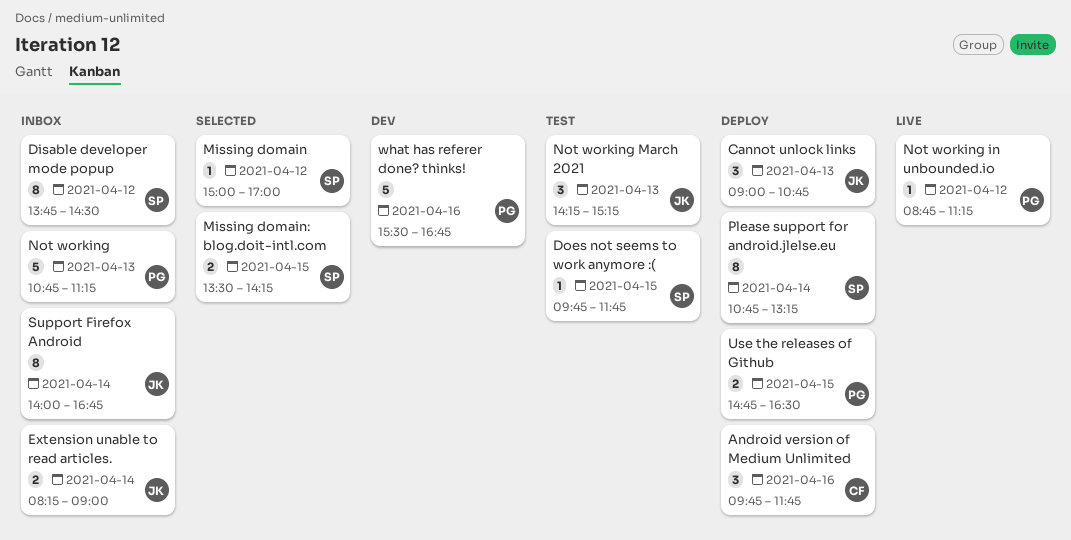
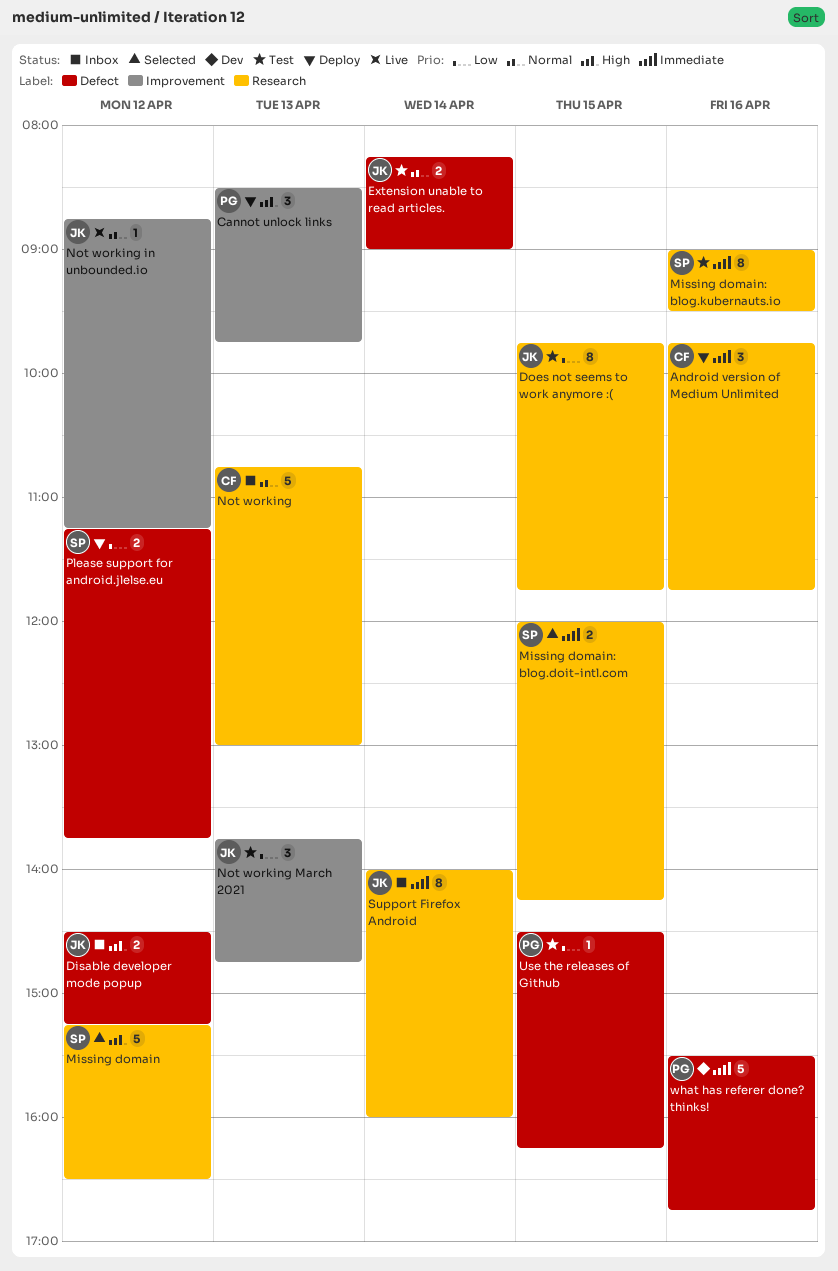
Cannot unlock links, owner: JK -> PG
Cannot unlock links, begins: 09:00 -> 08:30
Cannot unlock links, ends: 10:45 -> 09:45
Disable developer mode popup, owner: SP -> JK
Disable developer mode popup, estimate: 8 -> 2
Disable developer mode popup, begins: 13:45 -> 14:30
Disable developer mode popup, ends: 14:30 -> 15:15
Does not seems to work anymore :(, owner: SP -> JK
Does not seems to work anymore :(, estimate: 1 -> 8
Extension unable to read articles., status: Inbox -> Test
Missing domain, estimate: 1 -> 5
Missing domain, begins: 15:00 -> 15:15
Missing domain, ends: 17:00 -> 16:30
Missing domain: blog.doit-intl.com, begins: 13:30 -> 12:00
Missing domain: blog.kubernauts.io: none -> present
Not working, owner: PG -> CF
Not working, ends: 11:15 -> 13:00
Not working in unbounded.io, owner: PG -> JK
Not working March 2021, begins: 14:15 -> 13:45
Not working March 2021, ends: 15:15 -> 14:45
Please support for android.jlelse.eu, estimate: 8 -> 2
Please support for android.jlelse.eu, day: Apr 14 -> Apr 12
Please support for android.jlelse.eu, begins: 10:45 -> 11:15
Please support for android.jlelse.eu, ends: 13:15 -> 13:45
Support Firefox Android, ends: 16:45 -> 16:00
Use the releases of Github, status: Deploy -> Test
Use the releases of Github, estimate: 2 -> 1
Use the releases of Github, begins: 14:45 -> 14:30
Use the releases of Github, ends: 16:30 -> 16:15

